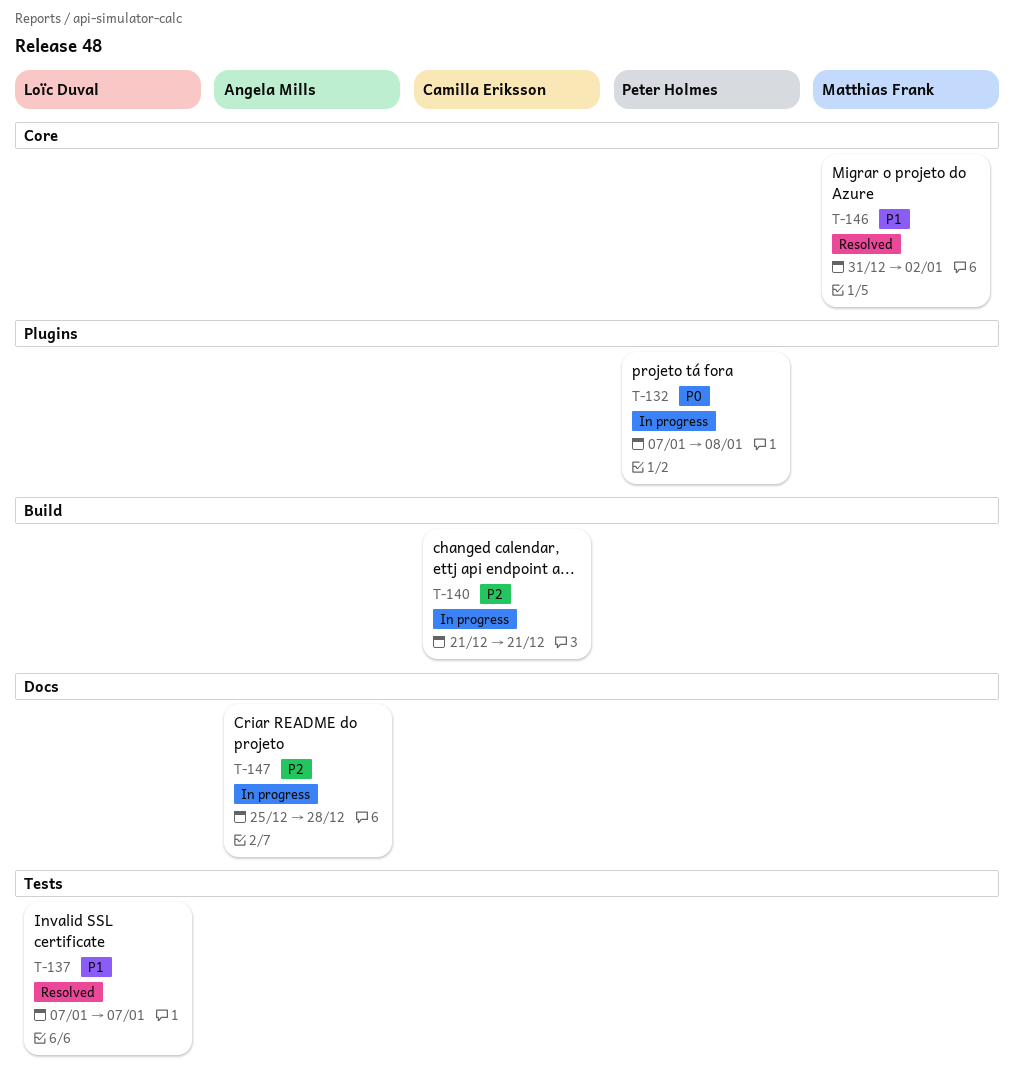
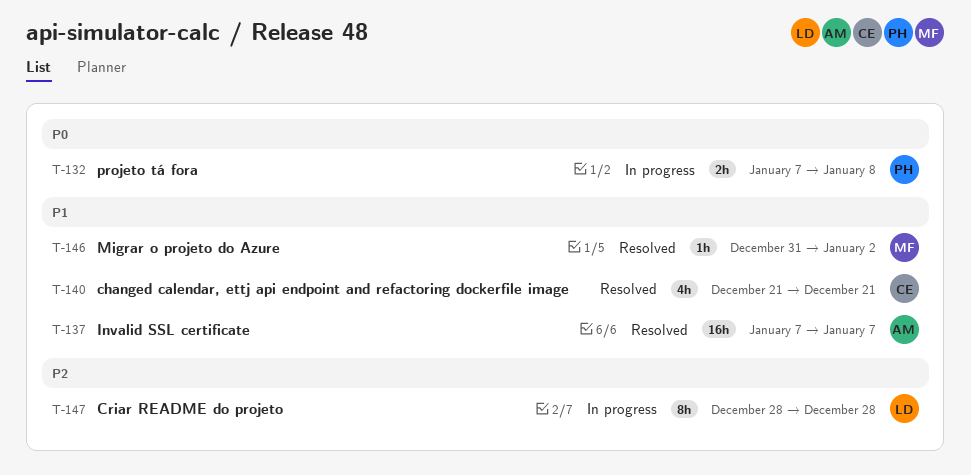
T-137, owner: Loïc Duval -> Angela Mills
T-140, status: In progress -> Resolved
T-140, priority: P2 -> P1
T-147, owner: Angela Mills -> Loïc Duval
T-147, start: Dec 25 -> Dec 28

